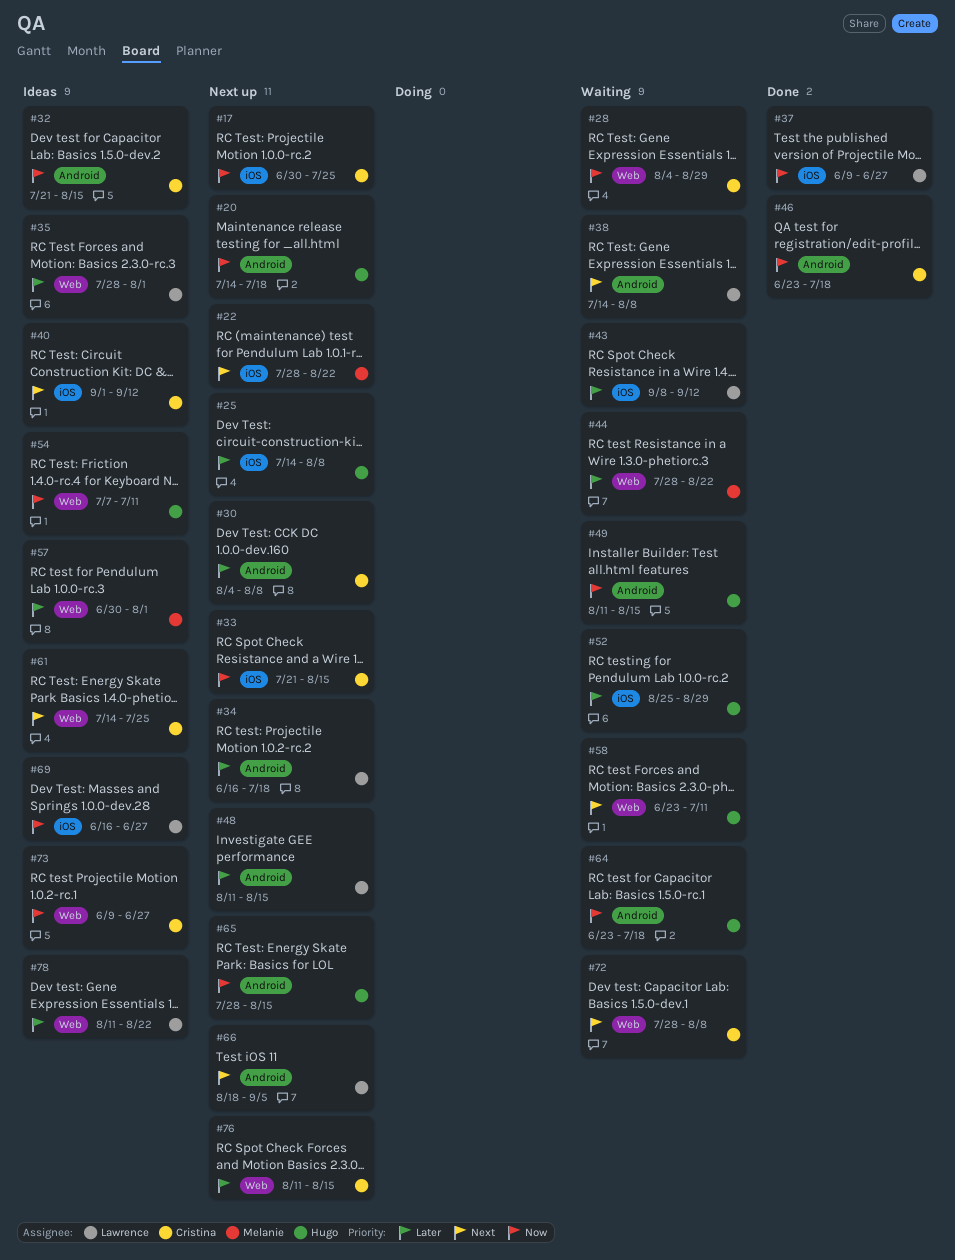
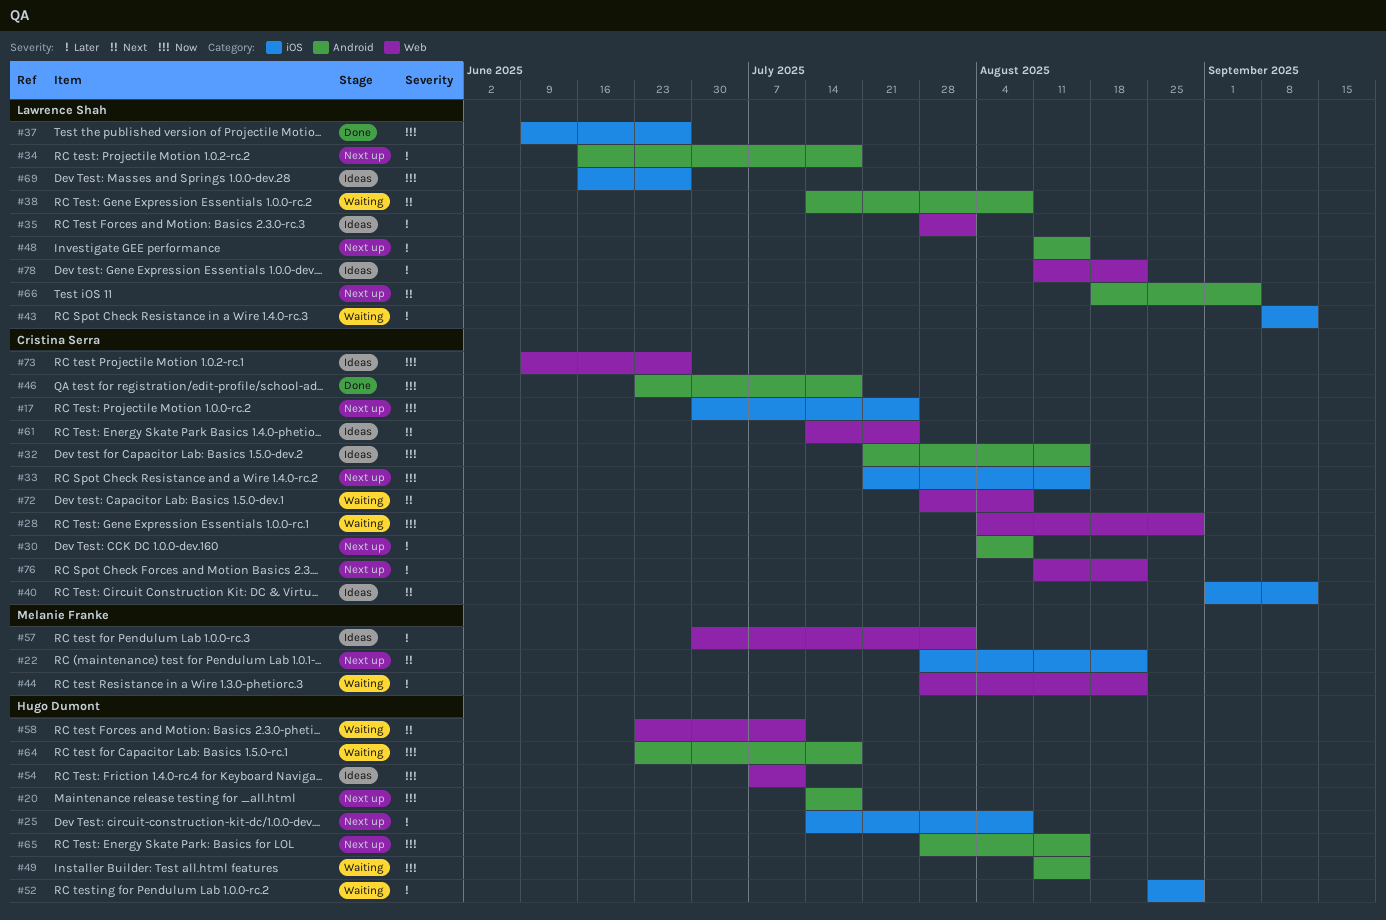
#76, due: Aug 15 -> Aug 22

